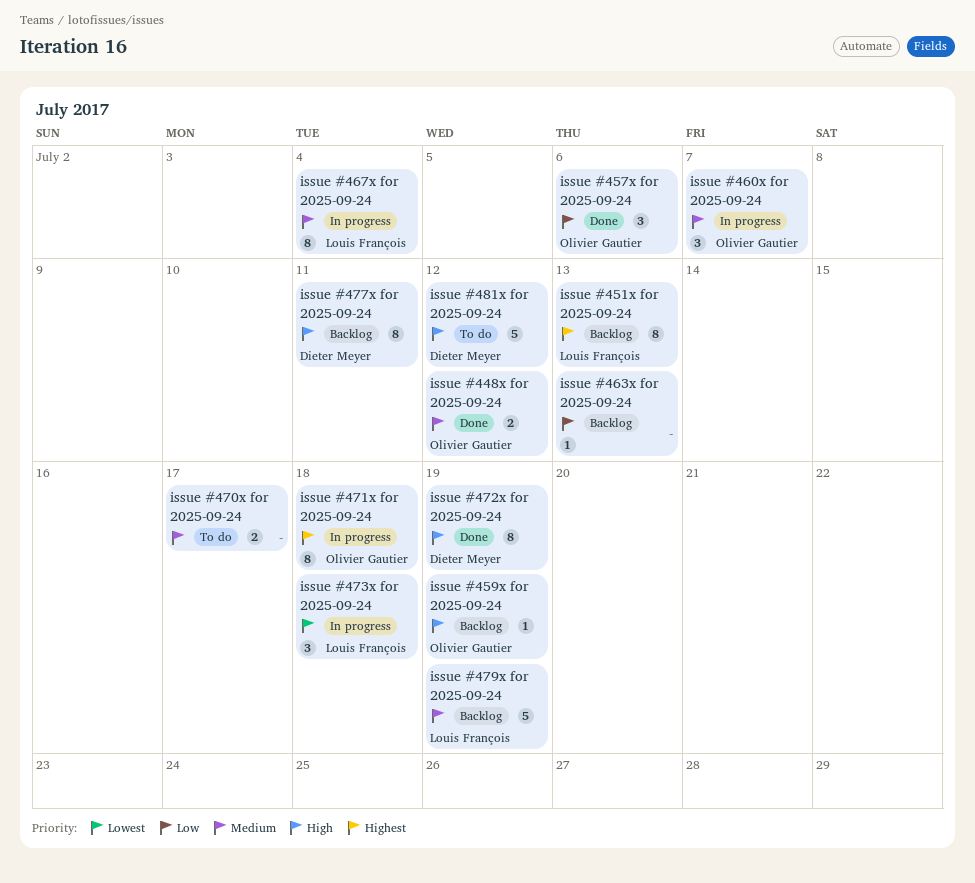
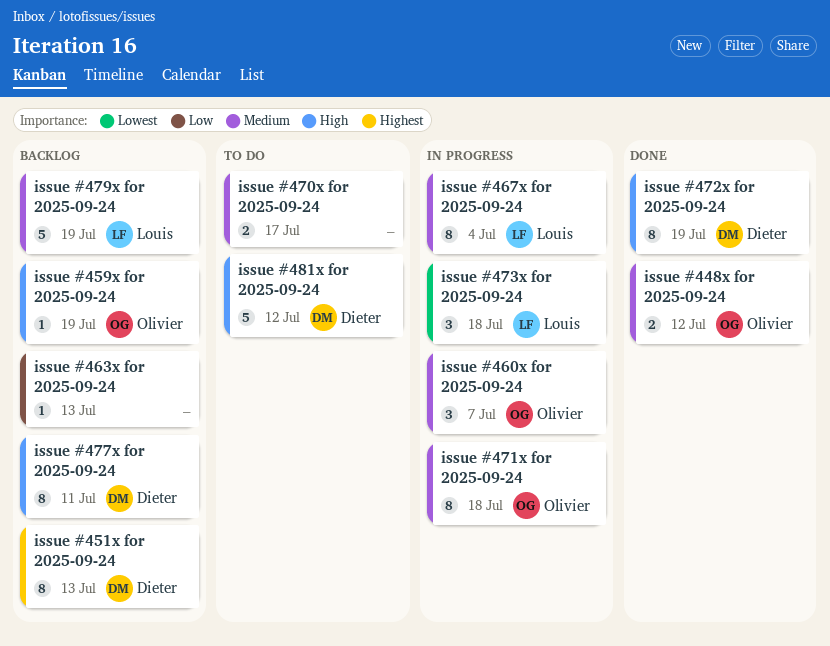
issue #451x for 2025-09-24, owner: Louis François -> Dieter Meyer
issue #457x for 2025-09-24: present -> none
issue #471x for 2025-09-24, priority: Highest -> Medium

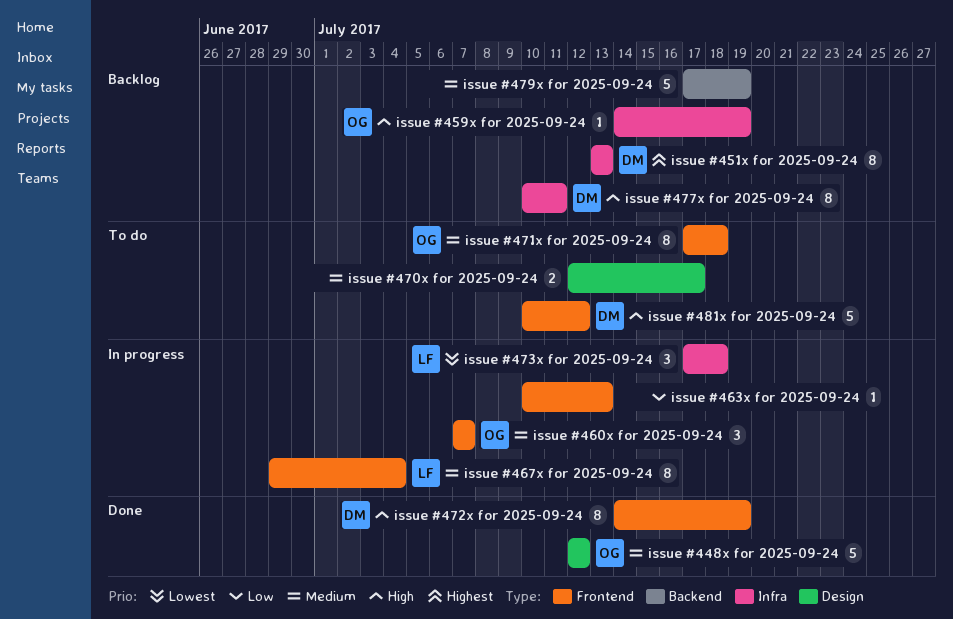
issue #448x for 2025-09-24, estimate: 2 -> 5
issue #463x for 2025-09-24, status: Backlog -> In progress
issue #471x for 2025-09-24, status: In progress -> To do
issue #479x for 2025-09-24, owner: Louis -> none

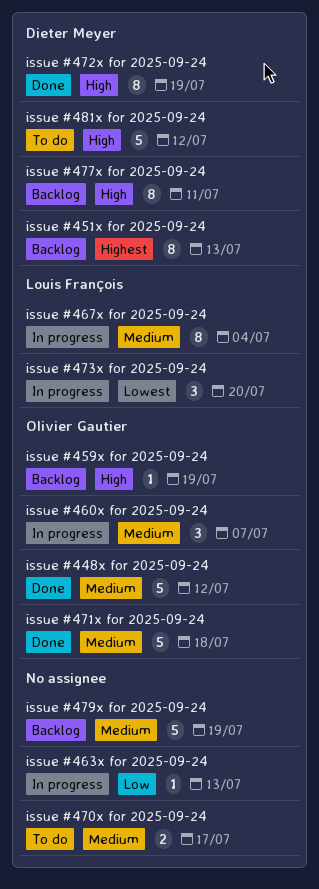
issue #471x for 2025-09-24, status: To do -> Done
issue #471x for 2025-09-24, estimate: 8 -> 5
issue #473x for 2025-09-24, due: Jul 18 -> Jul 20

